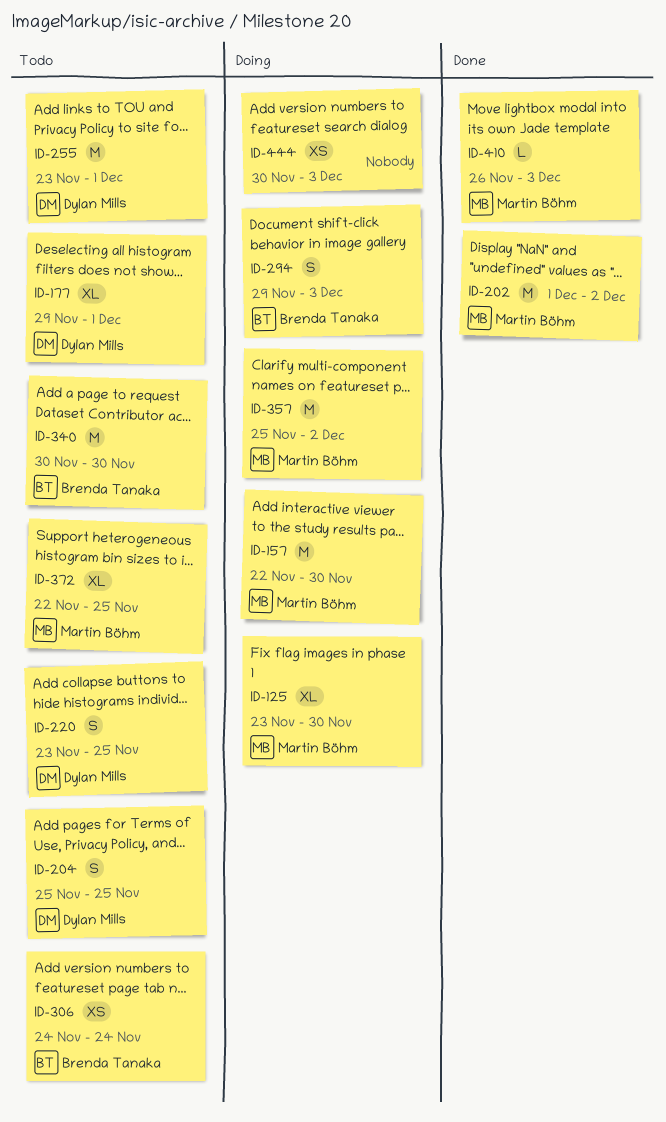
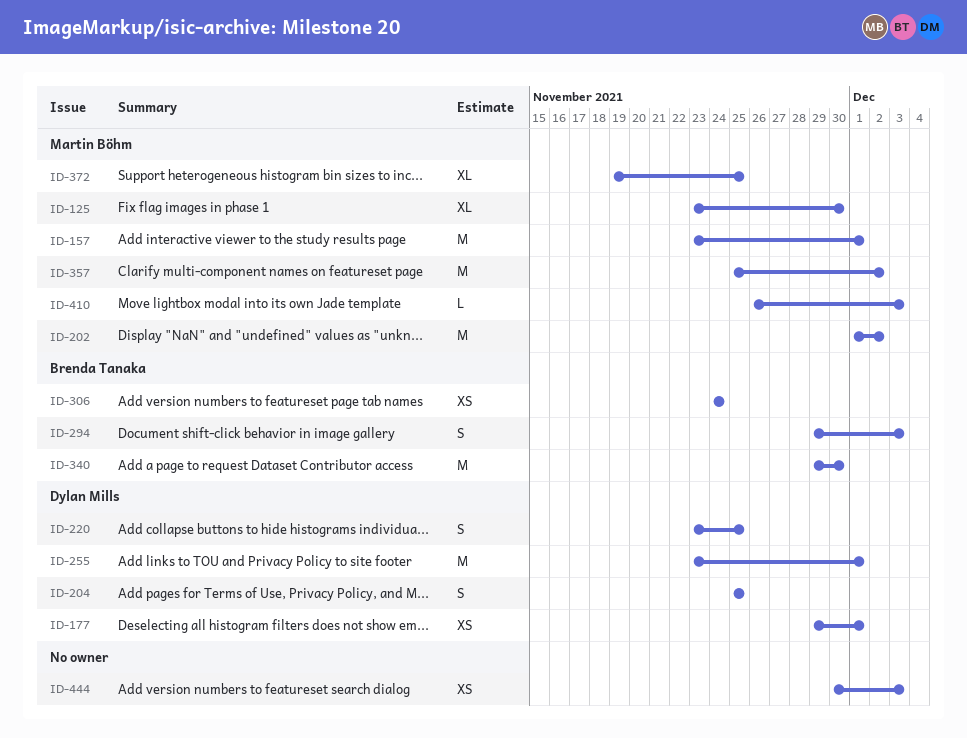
ID-157, start: Nov 22 -> Nov 23
ID-157, due: Nov 30 -> Dec 1
ID-177, estimate: XL -> XS
ID-340, start: Nov 30 -> Nov 29
ID-372, start: Nov 22 -> Nov 19

